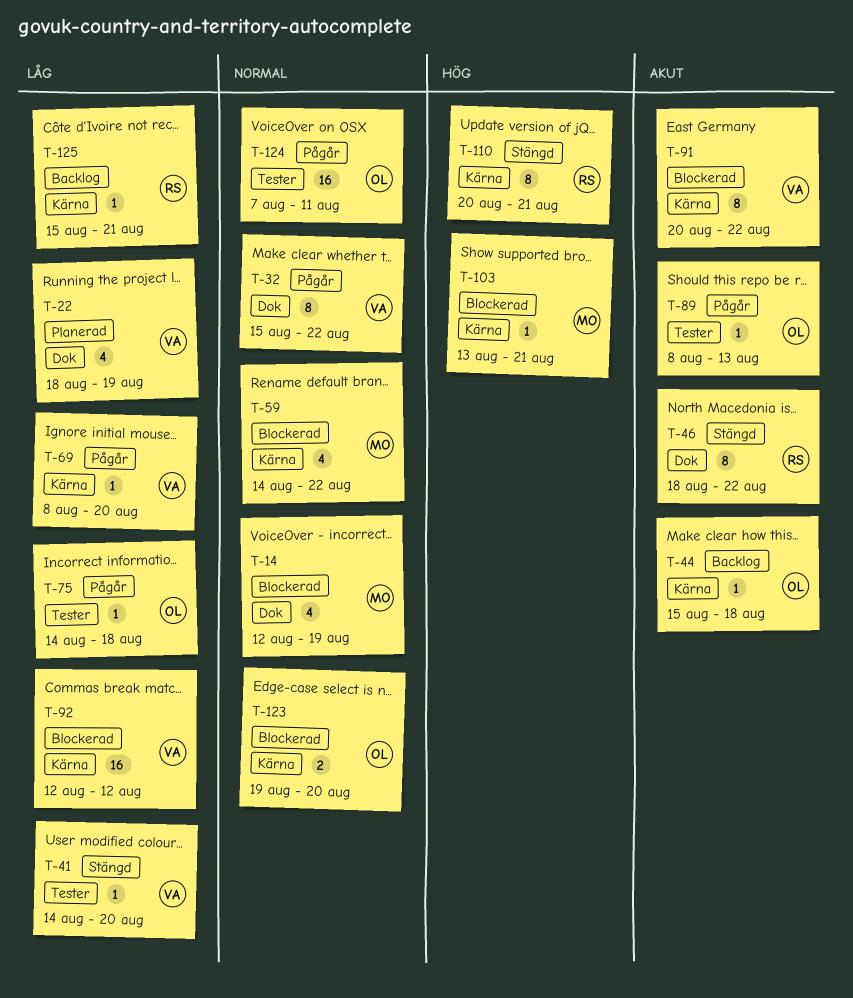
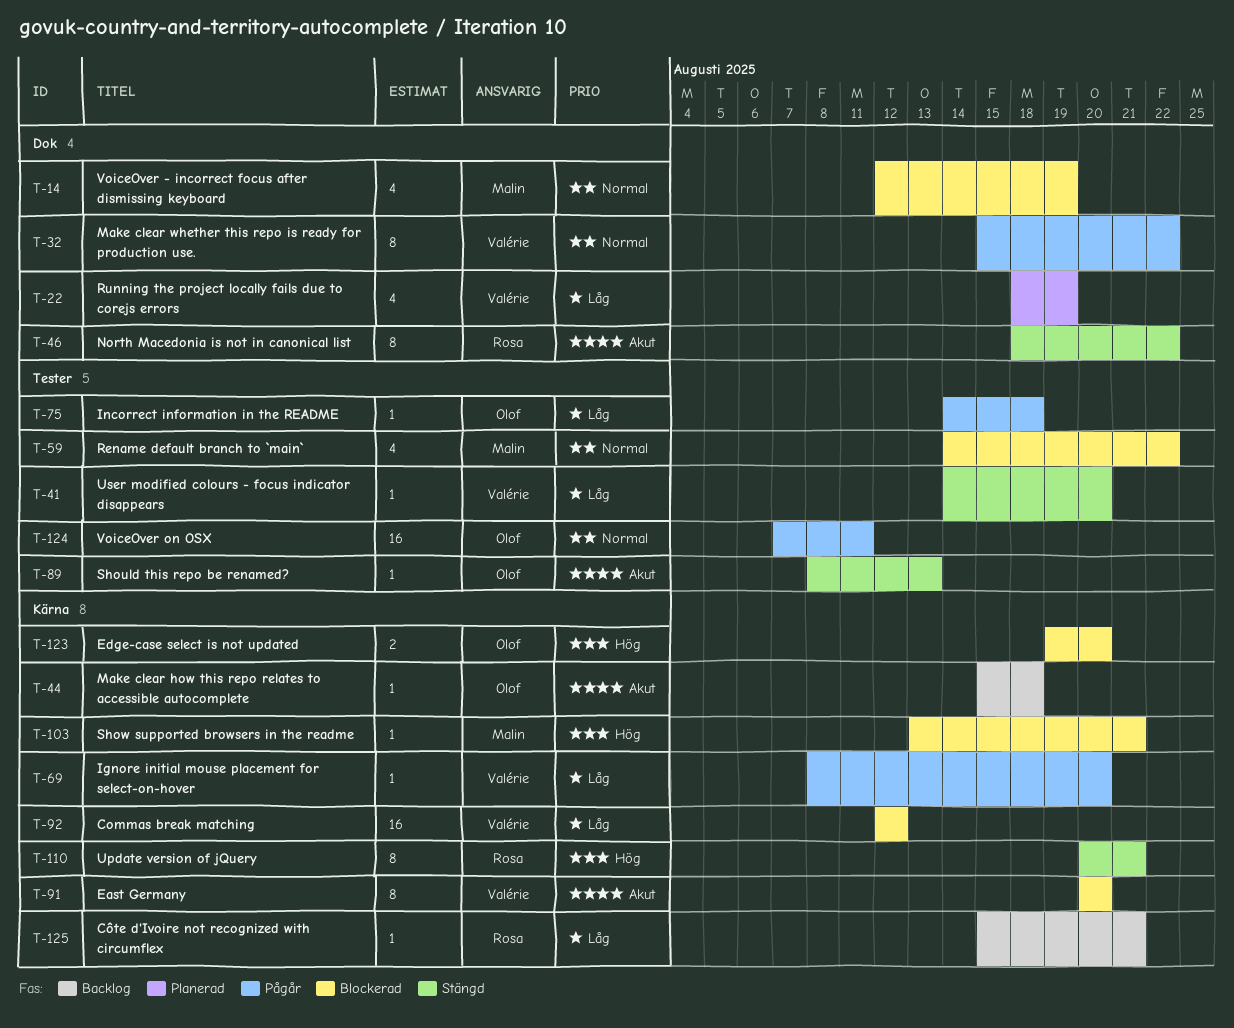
T-59, label: Kärna -> Tester
T-89, status: Pågår -> Stängd
T-91, due: Aug 22 -> Aug 20
T-123, priority: Normal -> Hög

